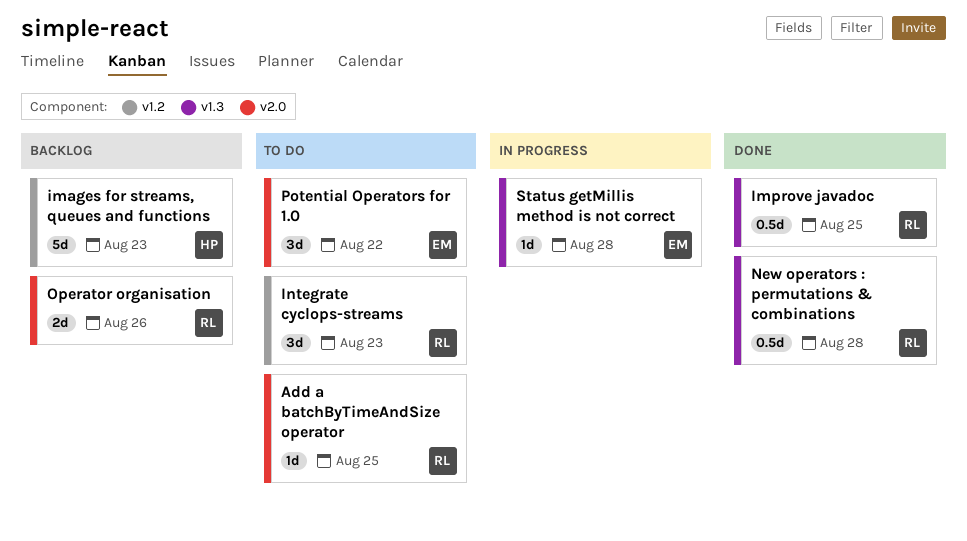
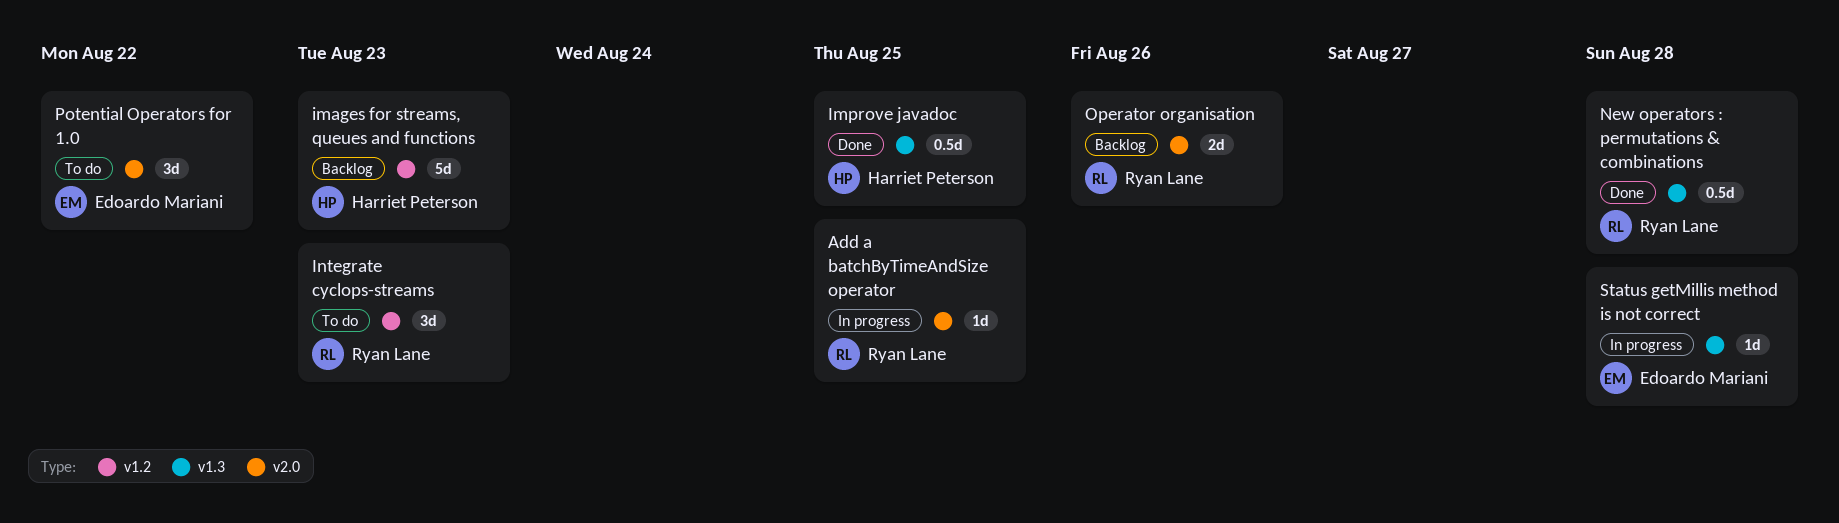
Add a batchByTimeAndSize operator, status: To do -> In progress
Improve javadoc, owner: Ryan Lane -> Harriet Peterson

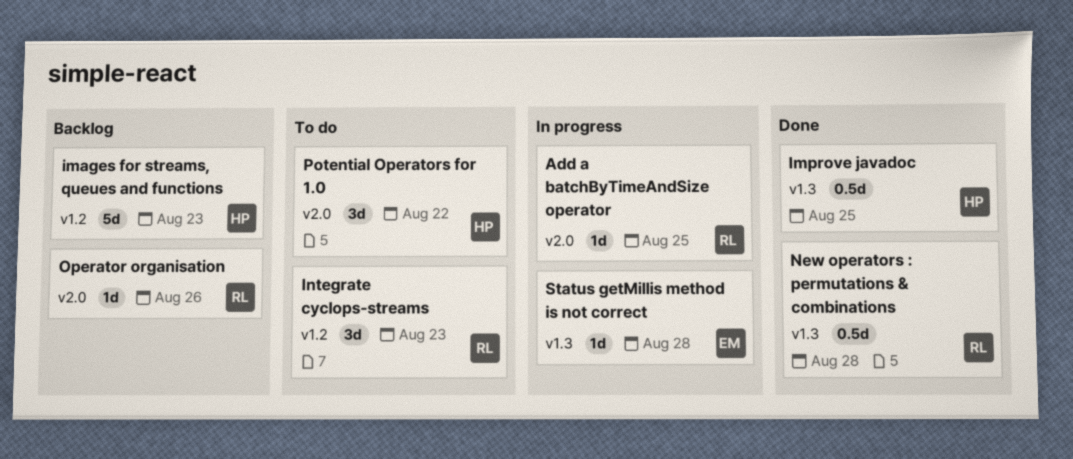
Operator organisation, estimate: 2d -> 1d
Potential Operators for 1.0, owner: Edoardo Mariani -> Harriet Peterson

